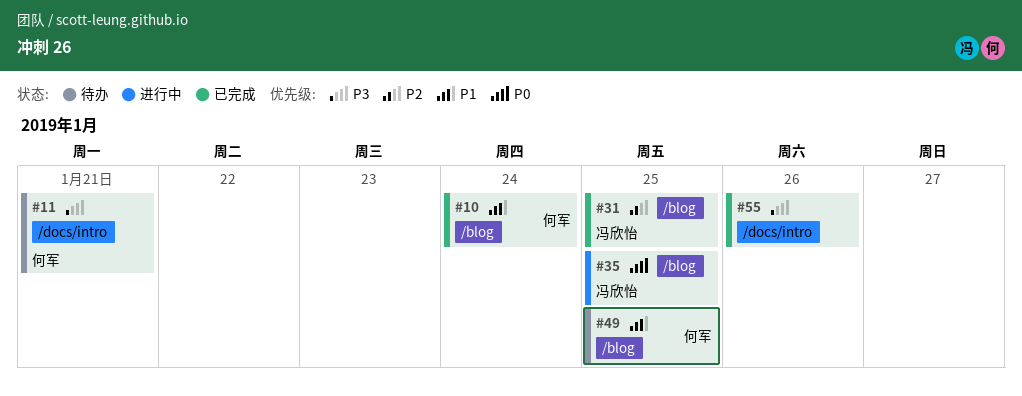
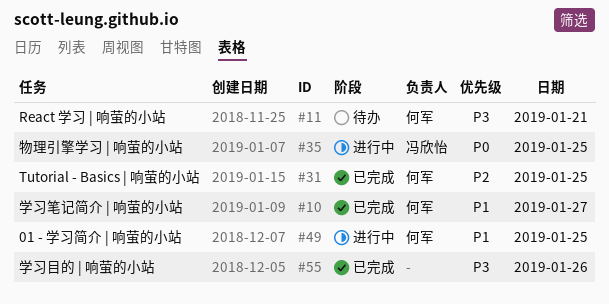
#10, day: Jan 24 -> Jan 27
#31, owner: 冯欣怡 -> 何军
#49, status: 待办 -> 进行中

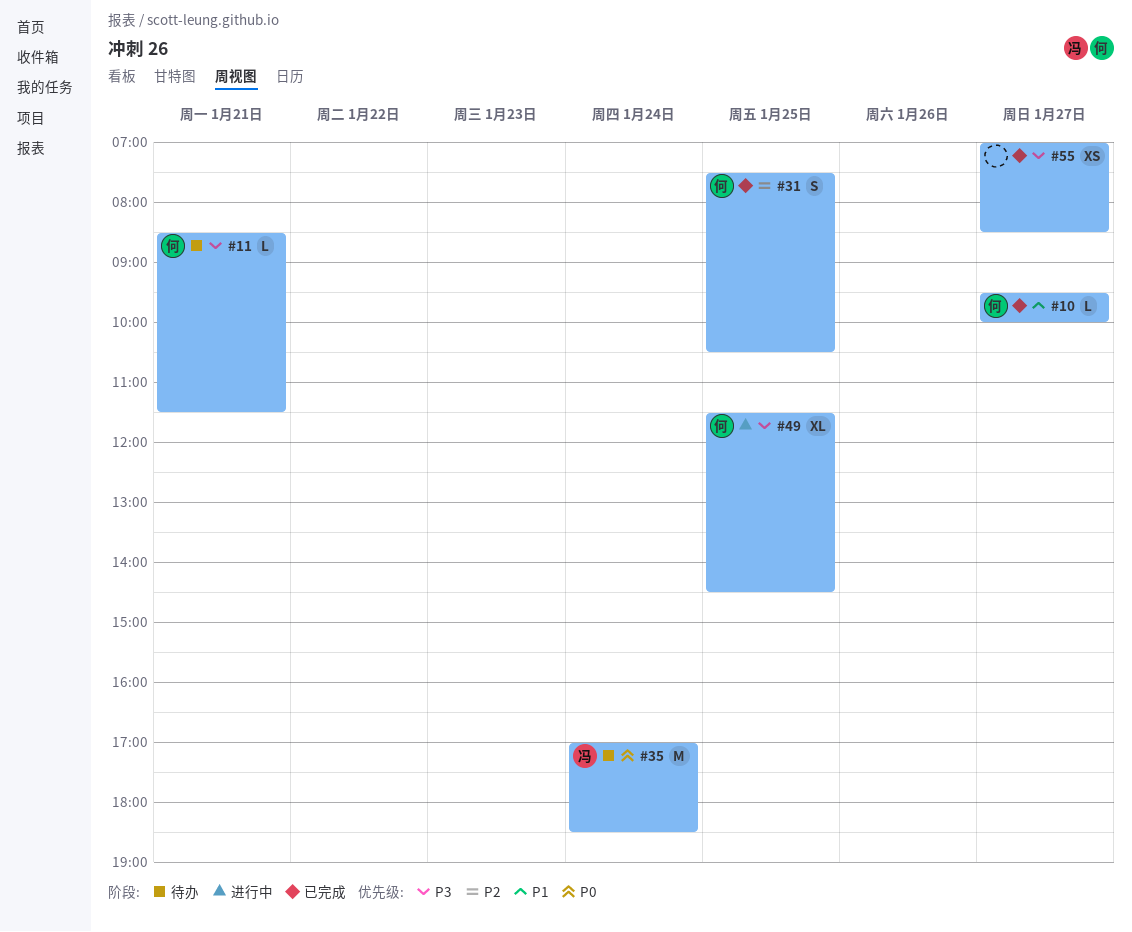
#35, status: 进行中 -> 待办
#35, day: Jan 25 -> Jan 24
#49, priority: P1 -> P3
#55, day: Jan 26 -> Jan 27

